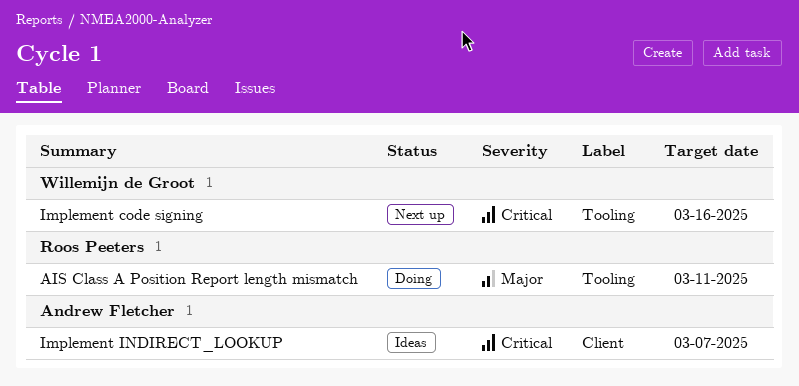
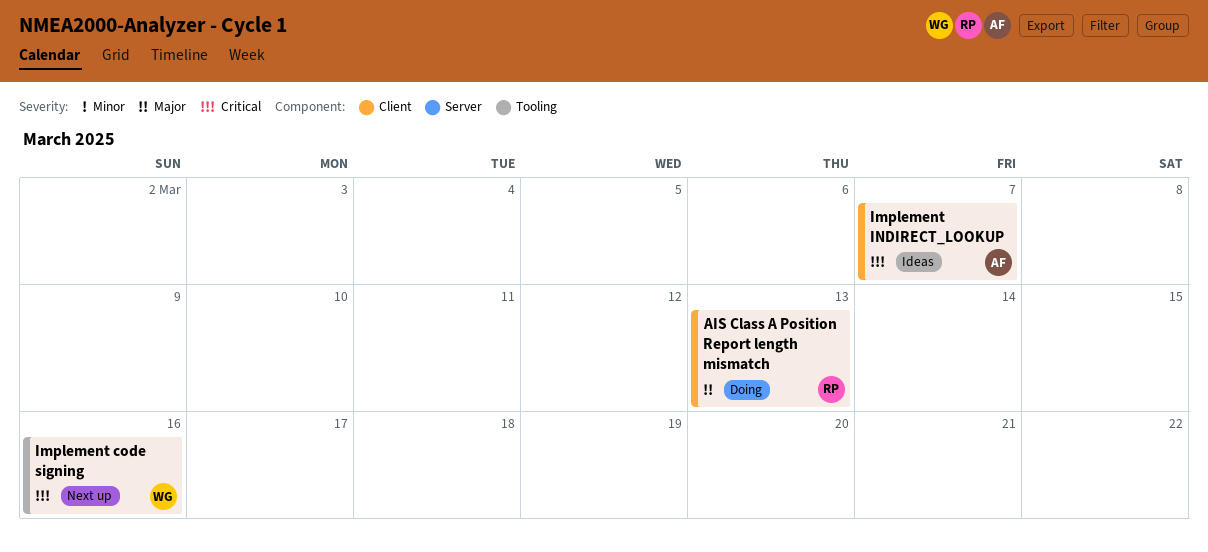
AIS Class A Position Report length mismatch, label: Tooling -> Client
AIS Class A Position Report length mismatch, due: Mar 11 -> Mar 13

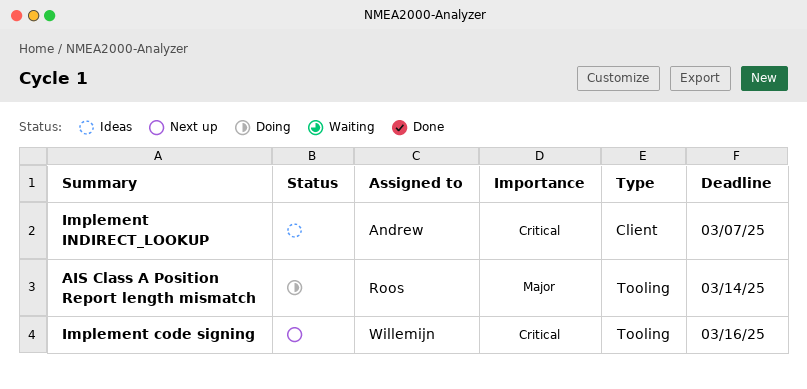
AIS Class A Position Report length mismatch, label: Client -> Tooling
AIS Class A Position Report length mismatch, due: Mar 13 -> Mar 14

